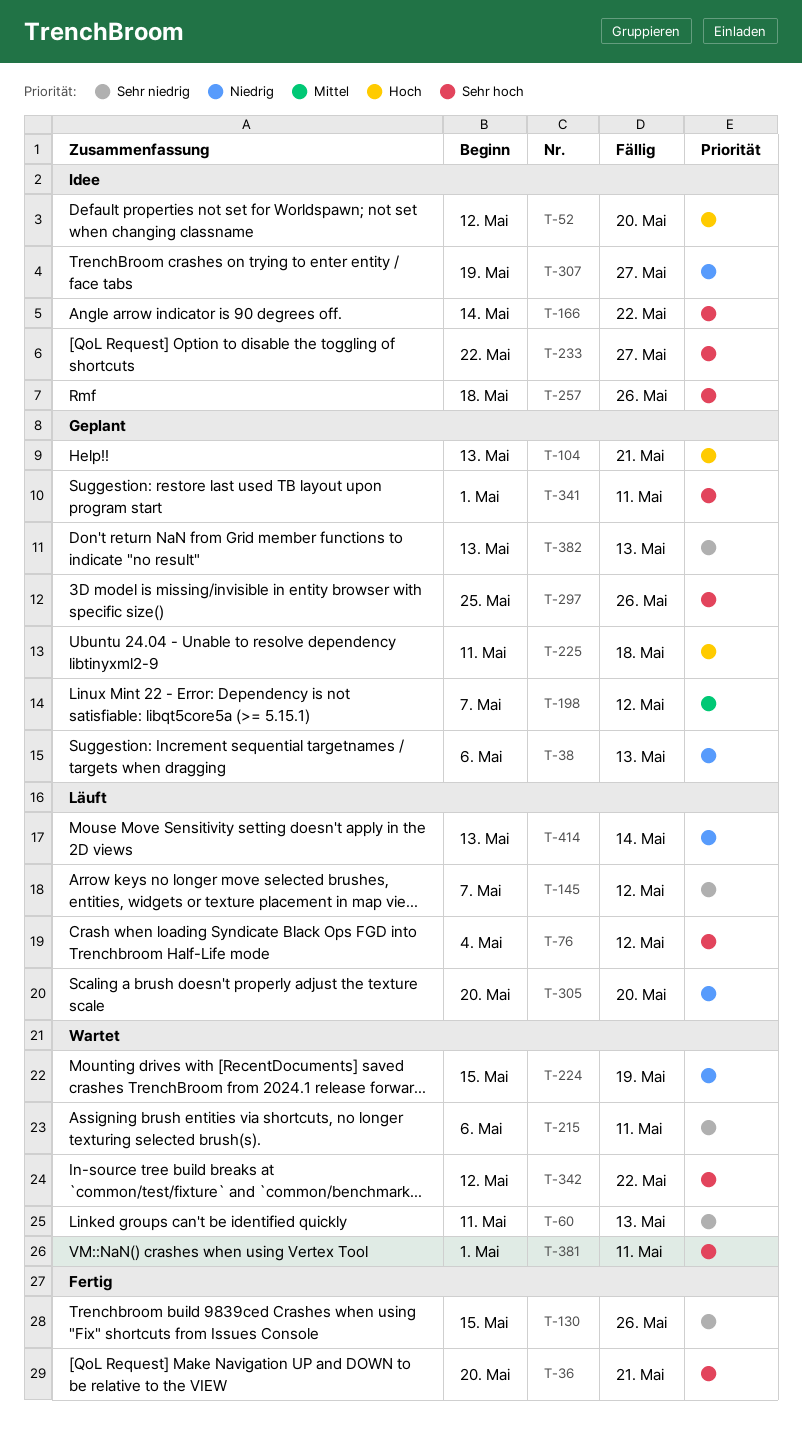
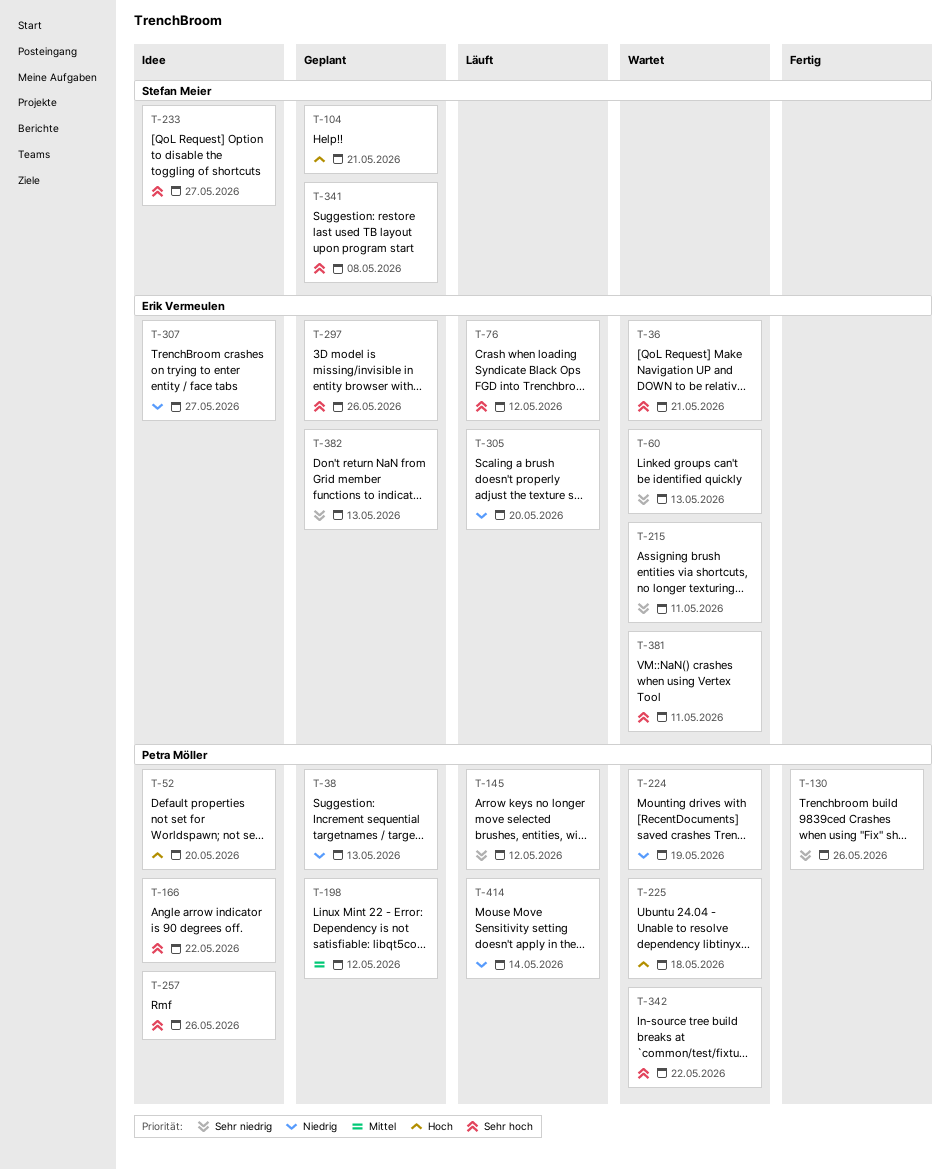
T-36, status: Fertig -> Wartet
T-225, status: Geplant -> Wartet
T-341, due: May 11 -> May 8

